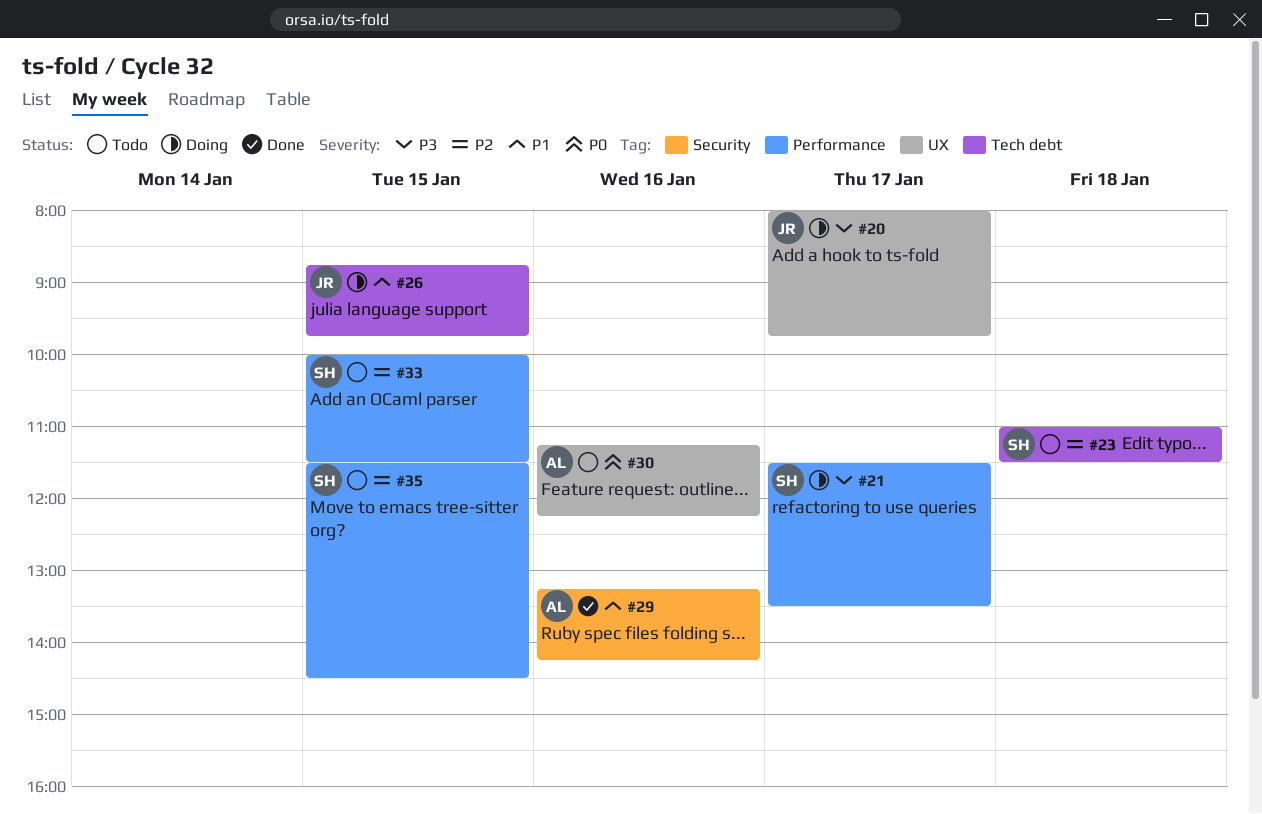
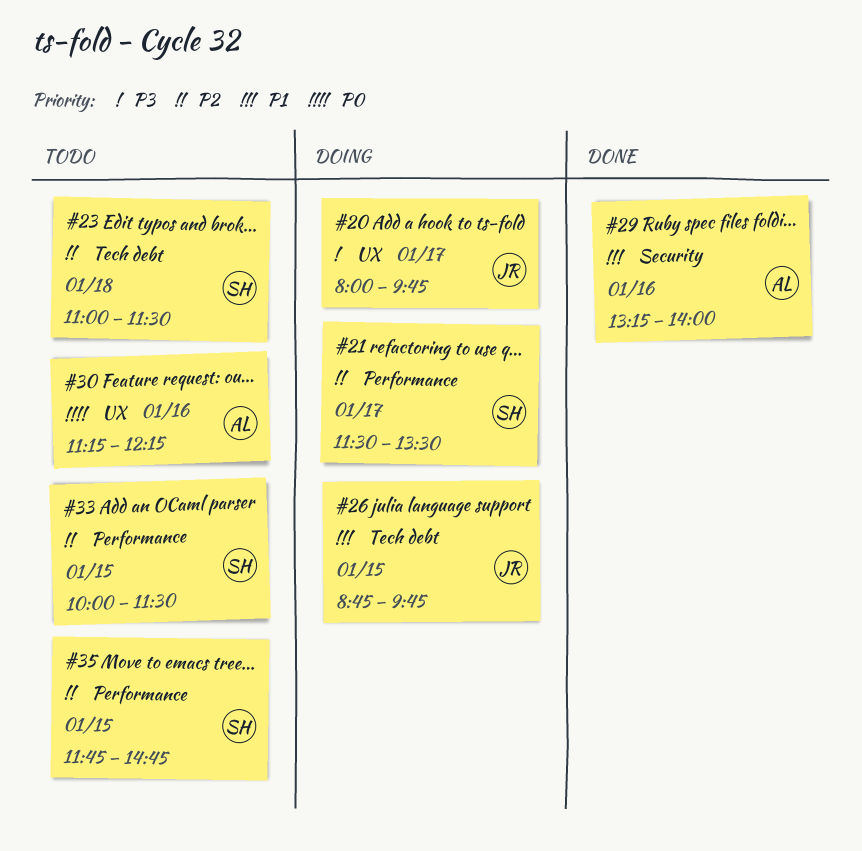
#21, priority: P3 -> P2
#29, ends: 14:15 -> 14:00
#35, begins: 11:30 -> 11:45
#35, ends: 14:30 -> 14:45

